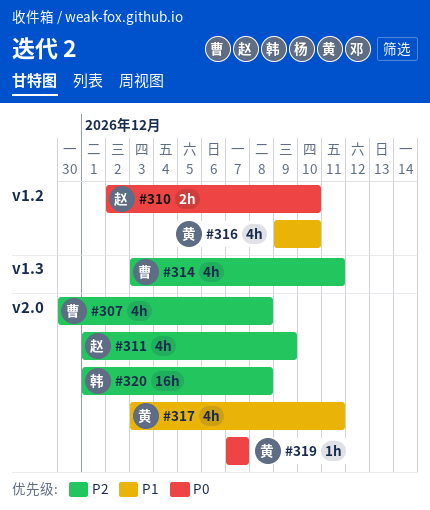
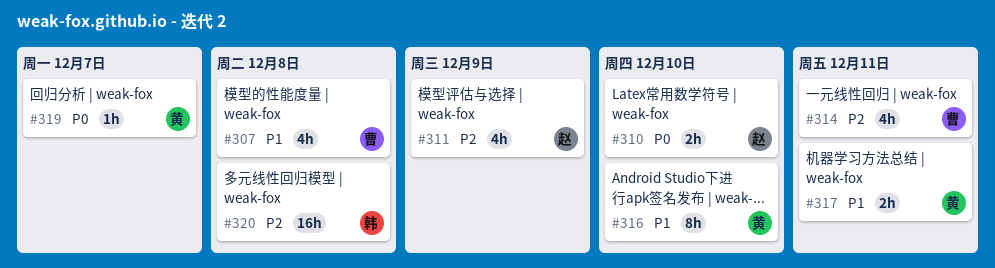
#307, priority: P2 -> P1
#316, estimate: 4h -> 8h
#317, estimate: 4h -> 2h

